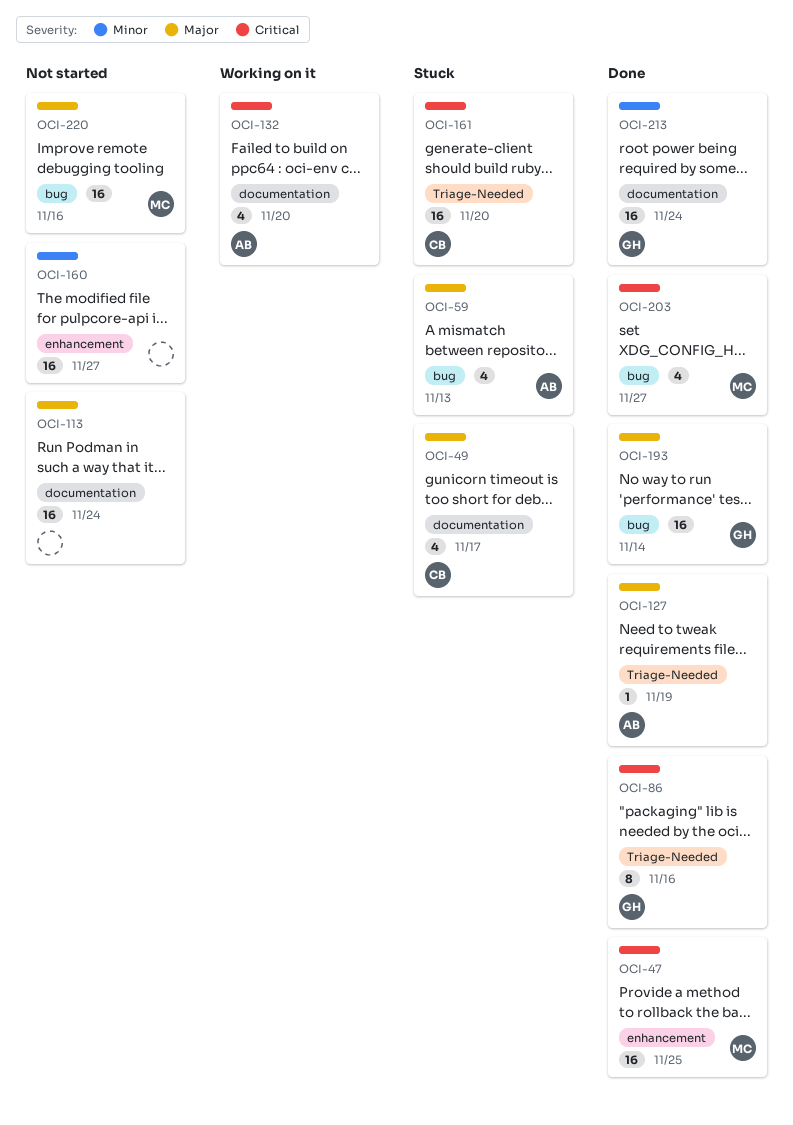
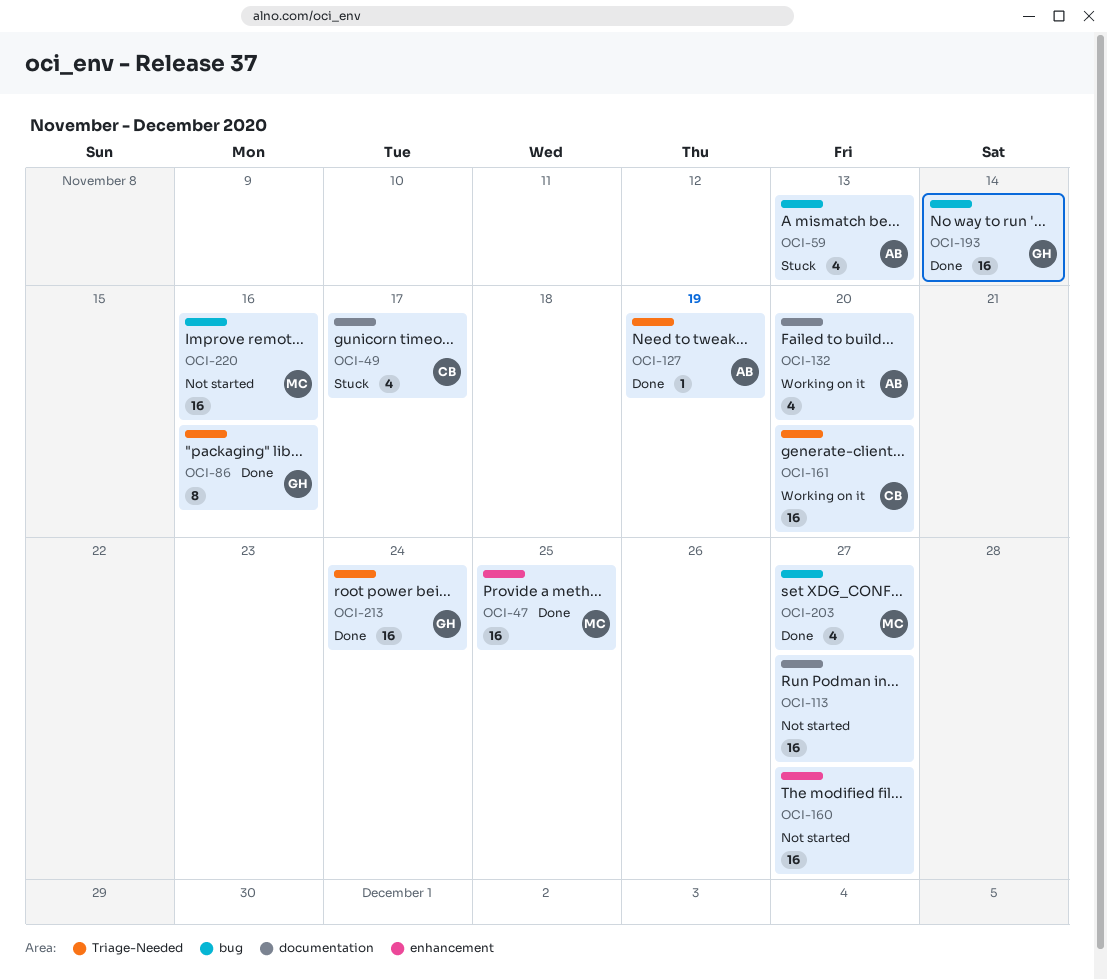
OCI-113, due: Nov 24 -> Nov 27
OCI-161, status: Stuck -> Working on it
OCI-213, label: documentation -> Triage-Needed

